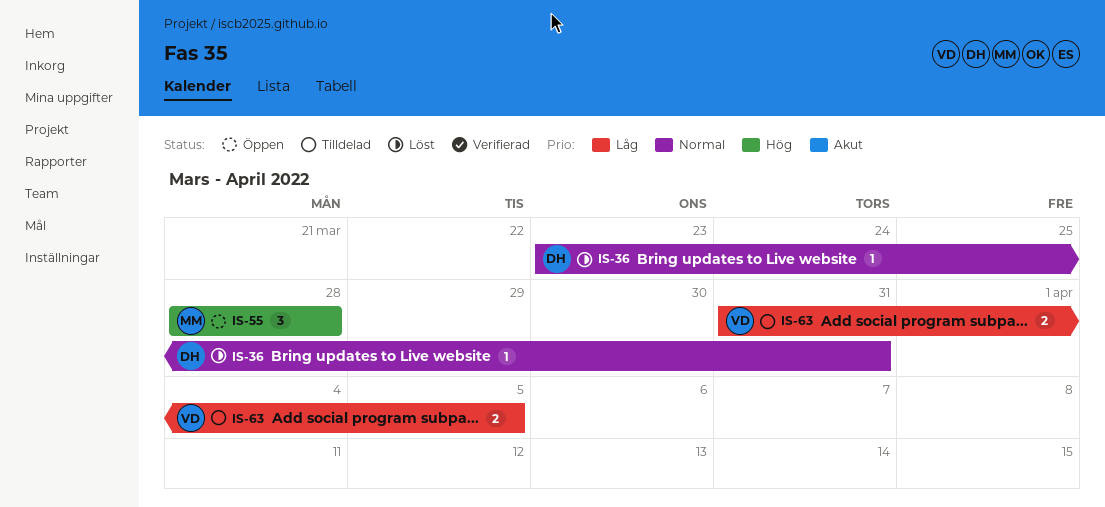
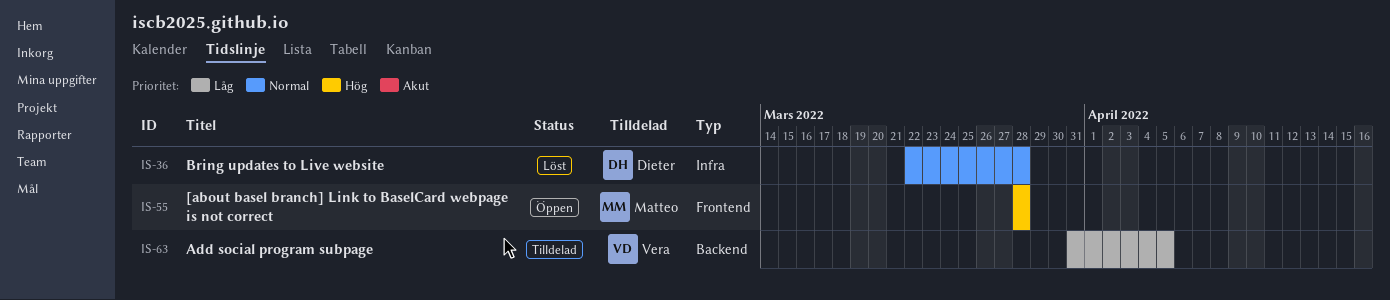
IS-36, start: Mar 23 -> Mar 22
IS-36, due: Mar 31 -> Mar 28

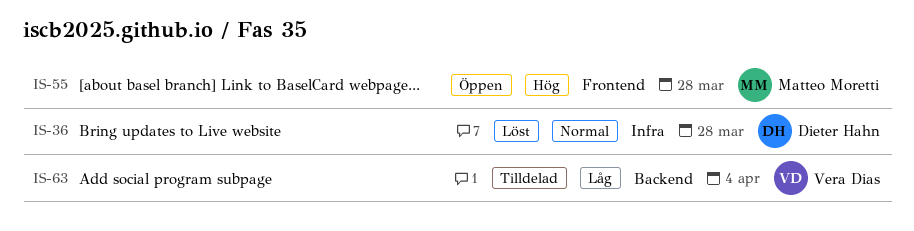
IS-63, due: Apr 5 -> Apr 4

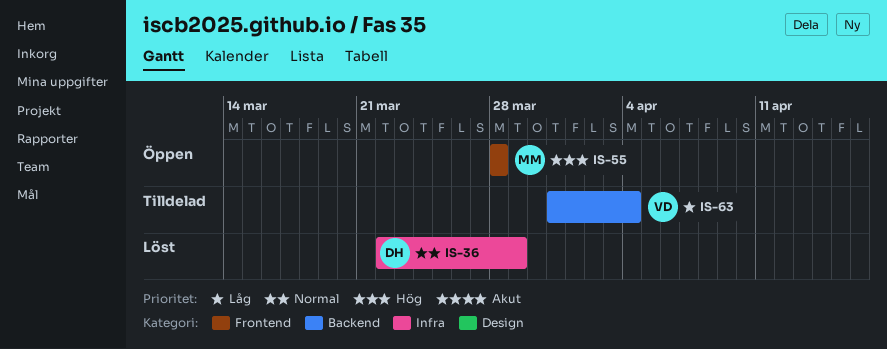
IS-36, due: Mar 28 -> Mar 29

